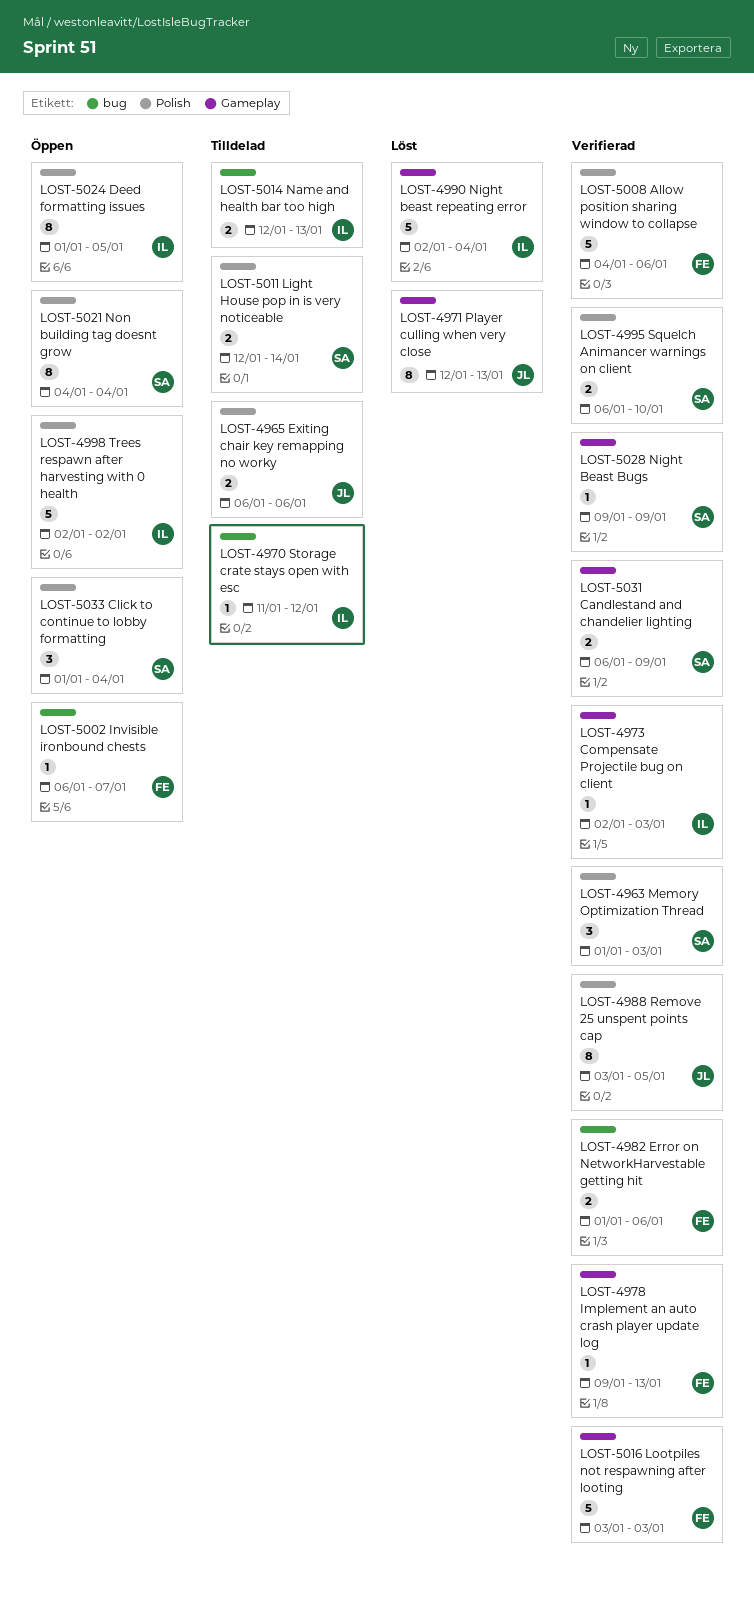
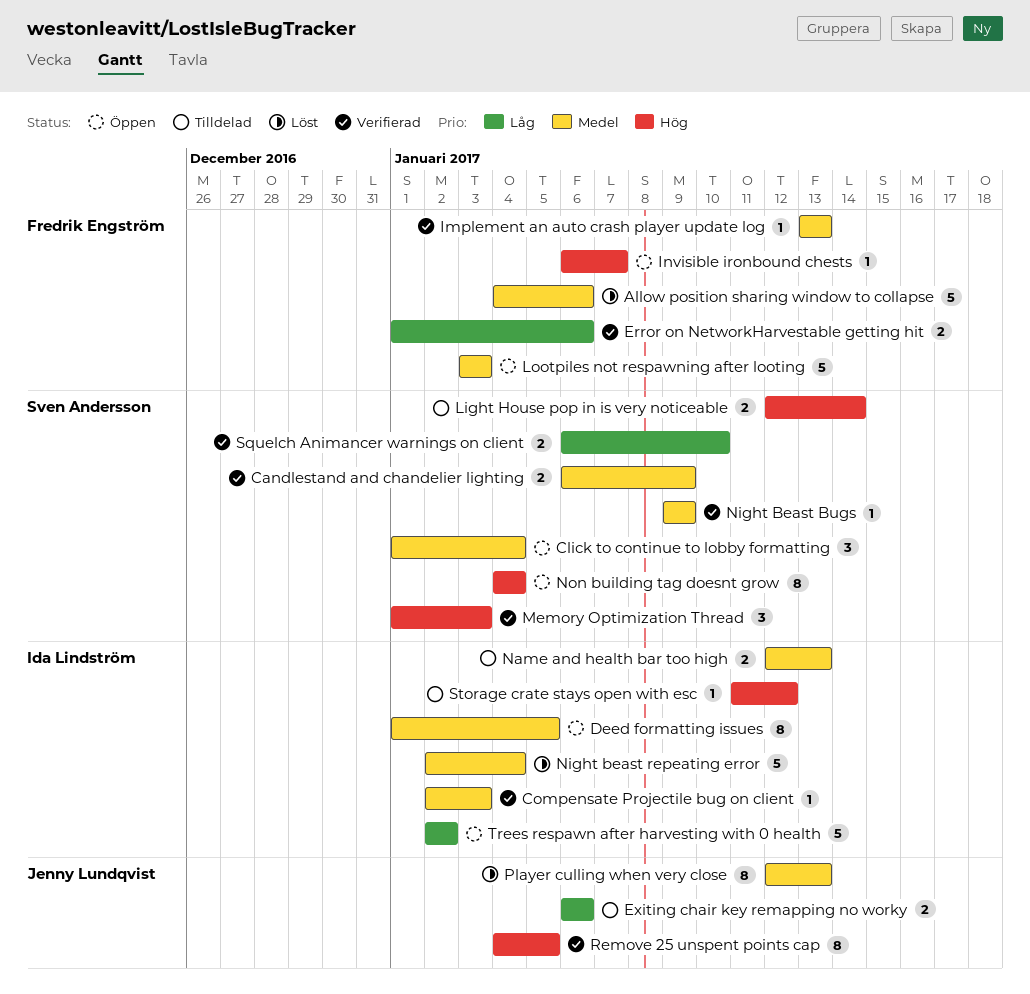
Allow position sharing window to collapse, status: Verifierad -> Löst
Implement an auto crash player update log, start: Jan 9 -> Jan 13
Lootpiles not respawning after looting, status: Verifierad -> Öppen
Remove 25 unspent points cap, start: Jan 3 -> Jan 4

